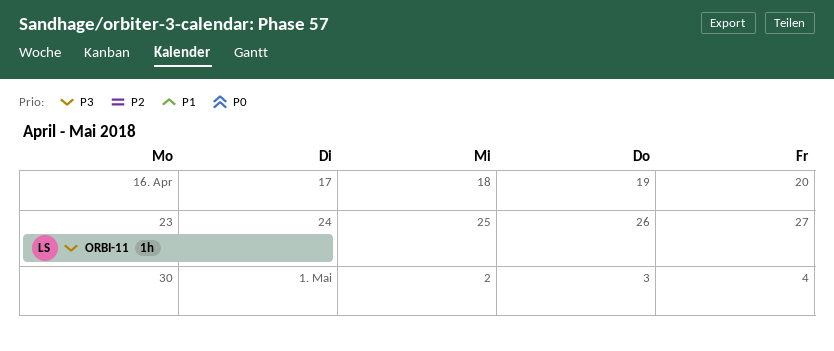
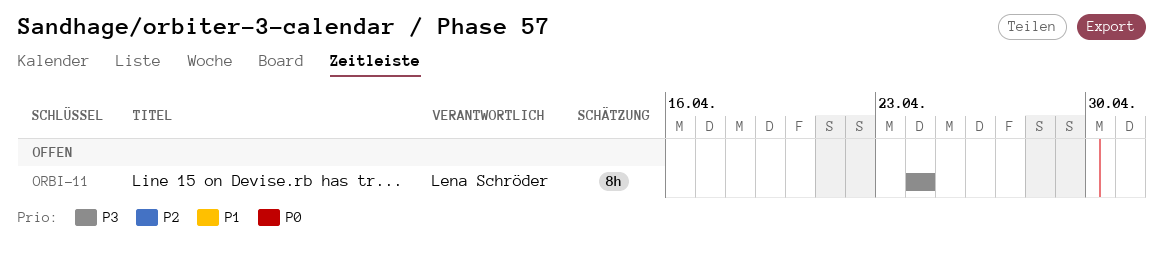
ORBI-11, estimate: 1h -> 8h
ORBI-11, start: Apr 23 -> Apr 24

